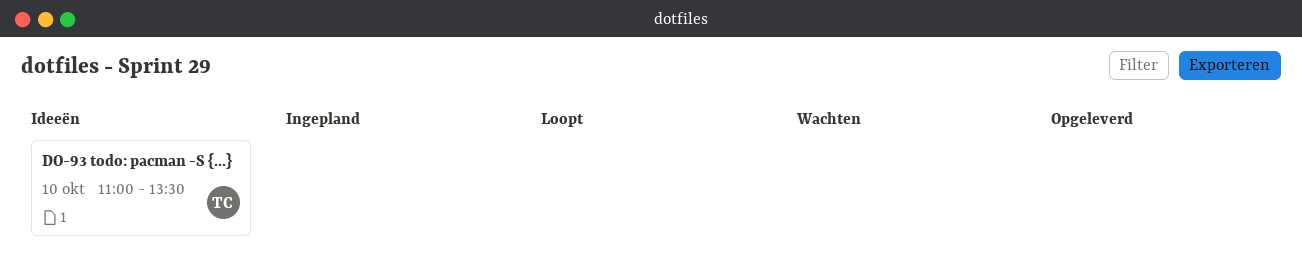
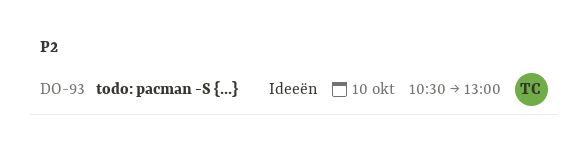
DO-93, begins: 11:00 -> 10:30
DO-93, ends: 13:30 -> 13:00

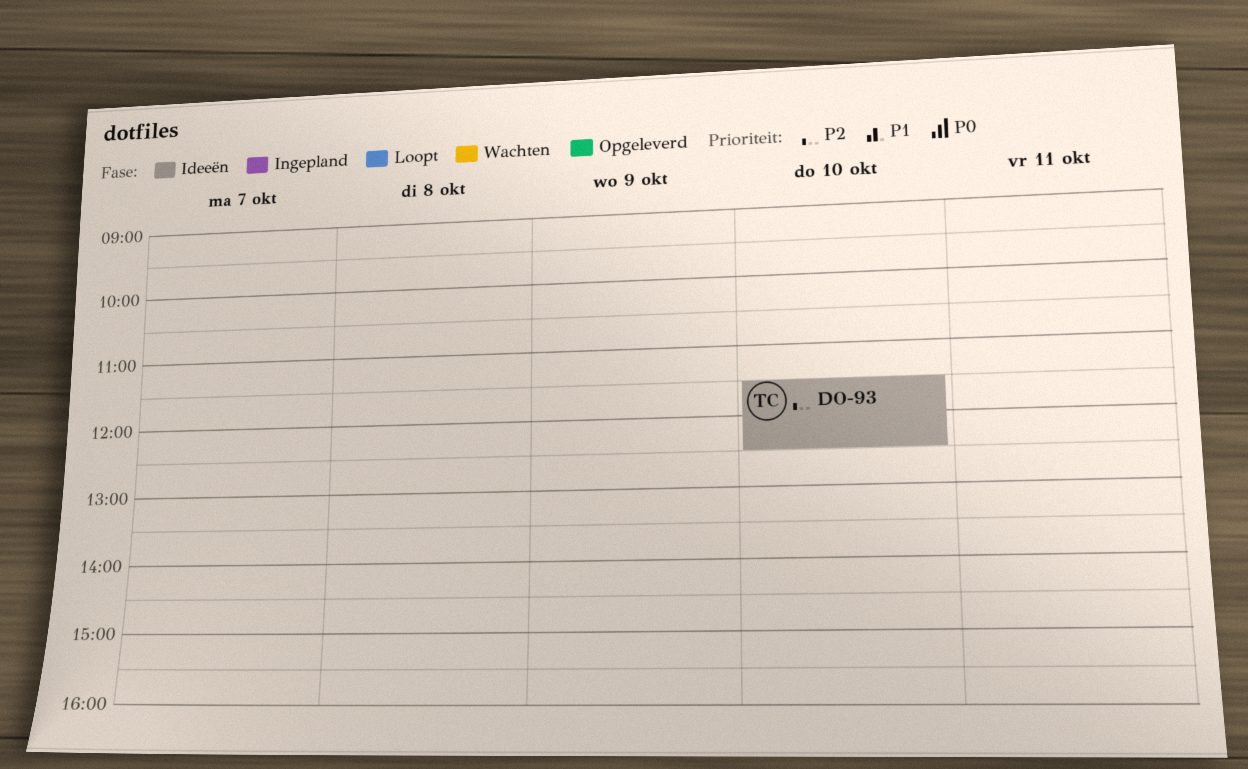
DO-93, begins: 10:30 -> 11:30
DO-93, ends: 13:00 -> 12:30

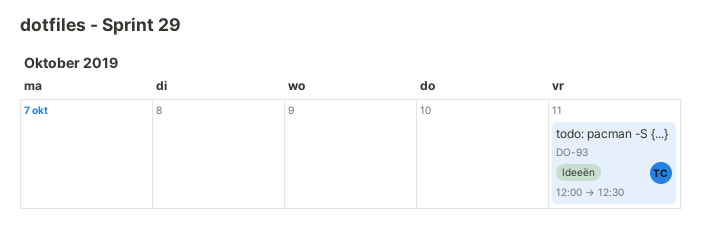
DO-93, day: Oct 10 -> Oct 11
DO-93, begins: 11:30 -> 12:00

